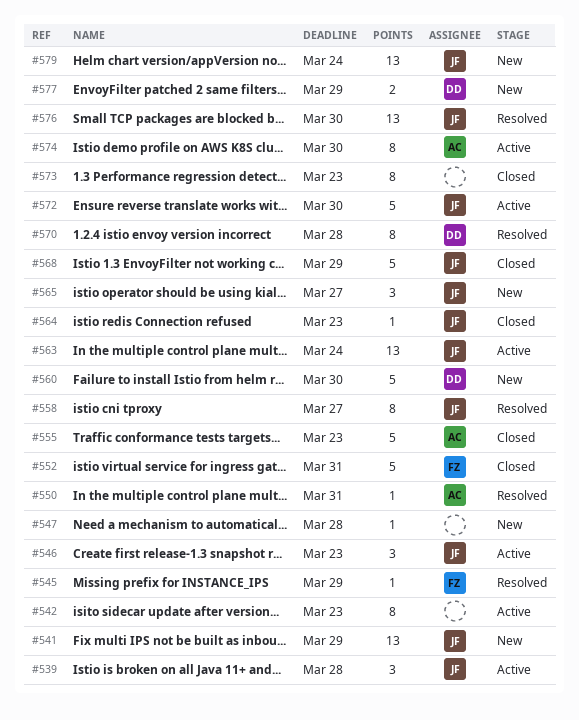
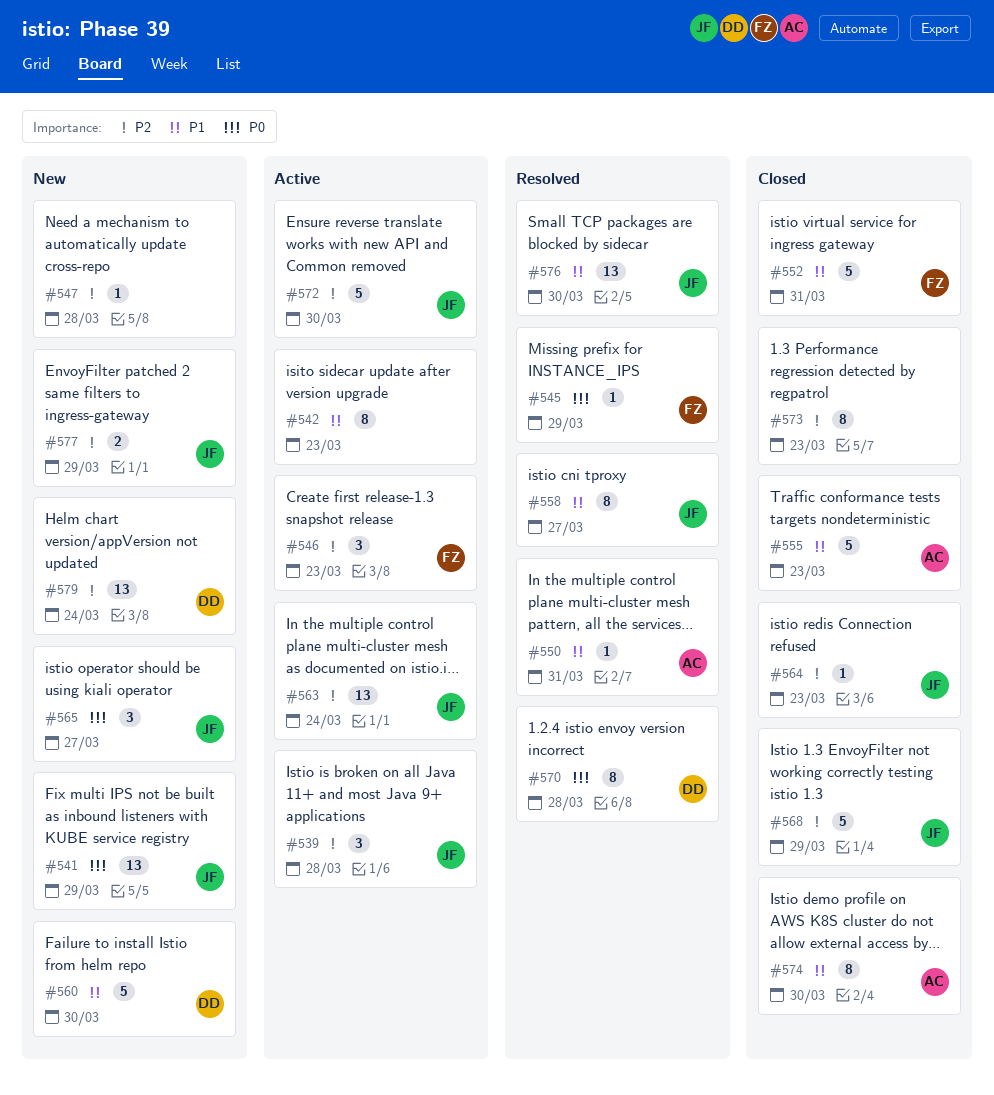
#546, owner: JF -> FZ
#574, status: Active -> Closed
#577, owner: DD -> JF
#579, owner: JF -> DD

